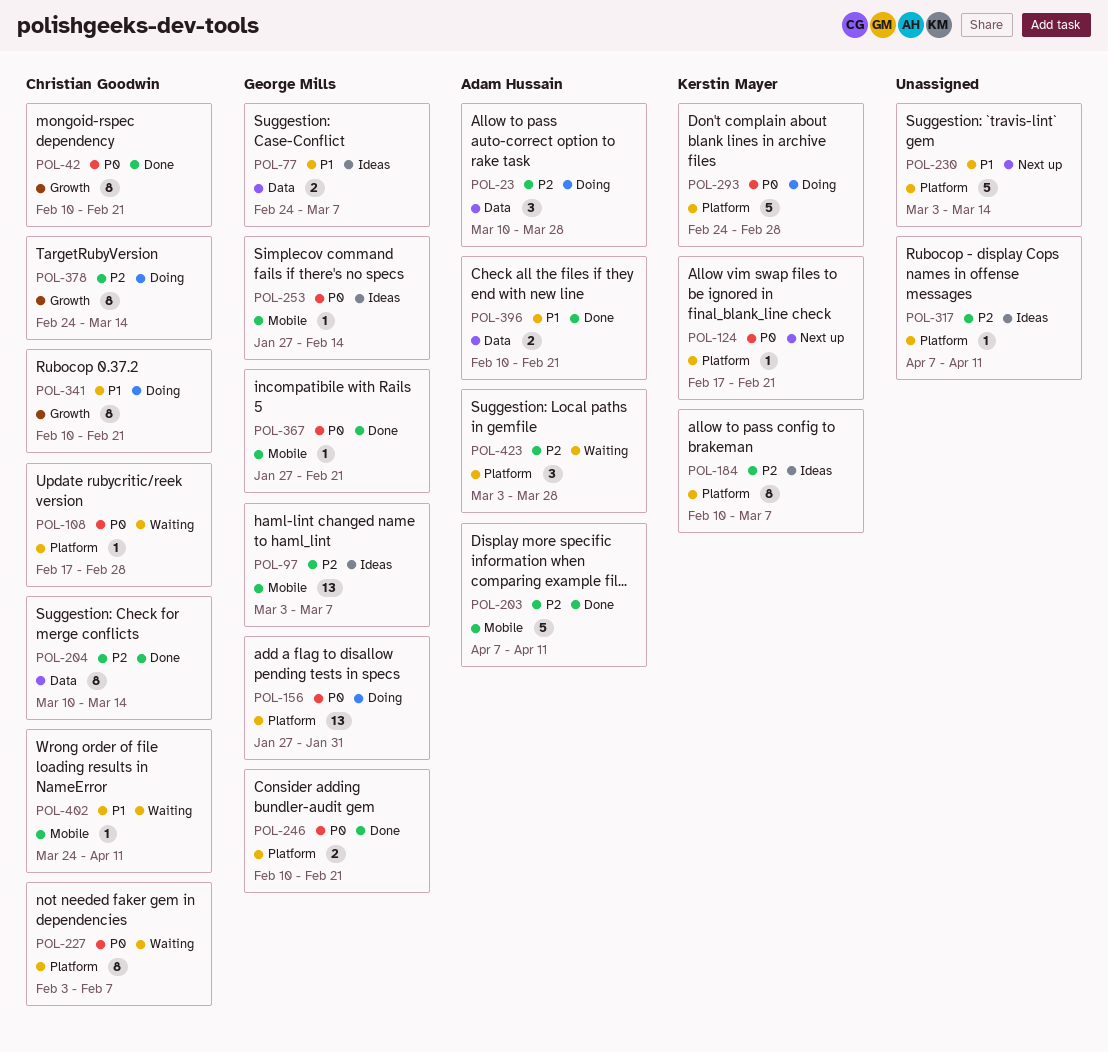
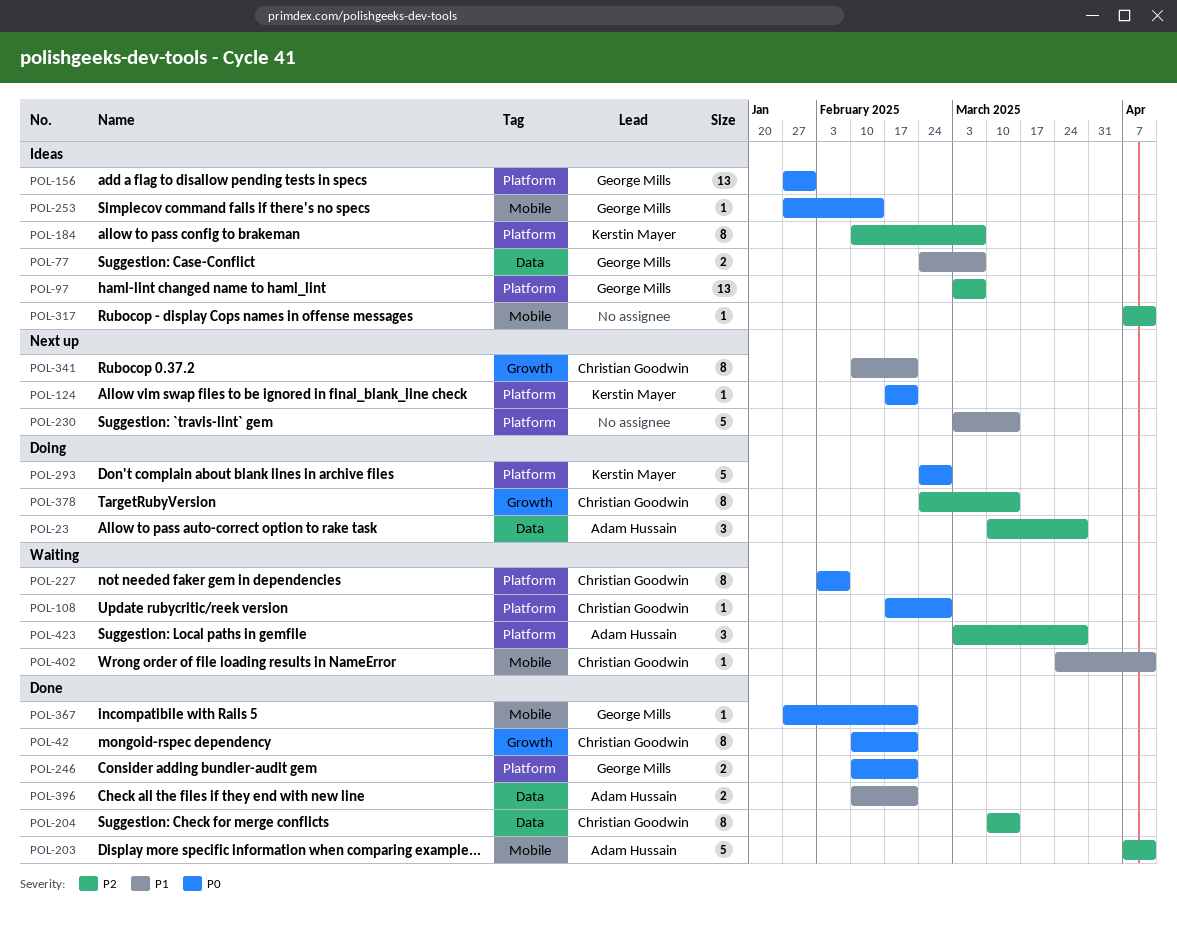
POL-97, label: Mobile -> Platform
POL-156, status: Doing -> Ideas
POL-317, label: Platform -> Mobile
POL-341, status: Doing -> Next up

